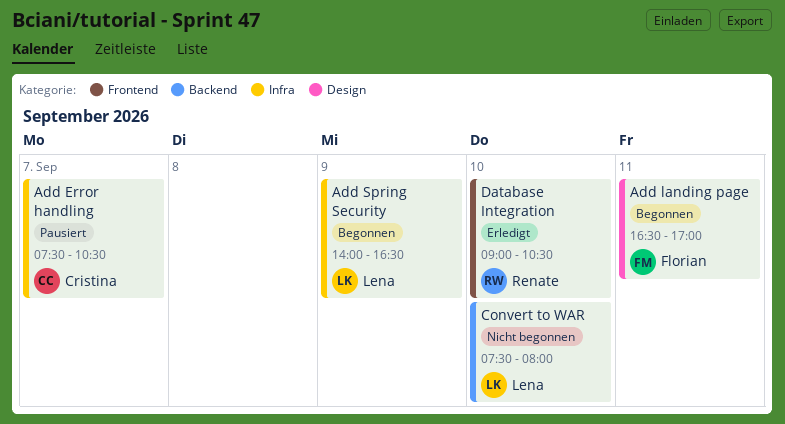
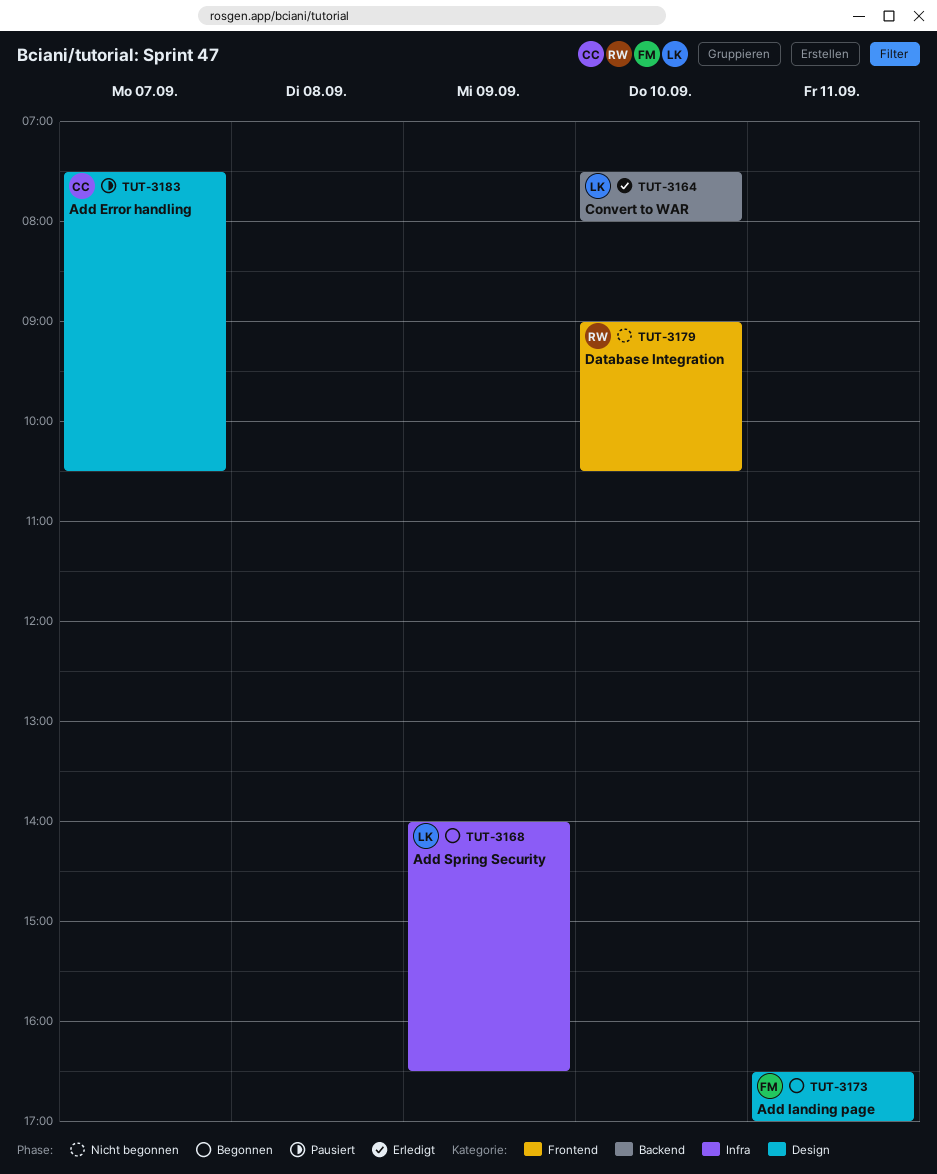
Add Error handling, label: Infra -> Design
Convert to WAR, status: Nicht begonnen -> Erledigt
Database Integration, status: Erledigt -> Nicht begonnen

